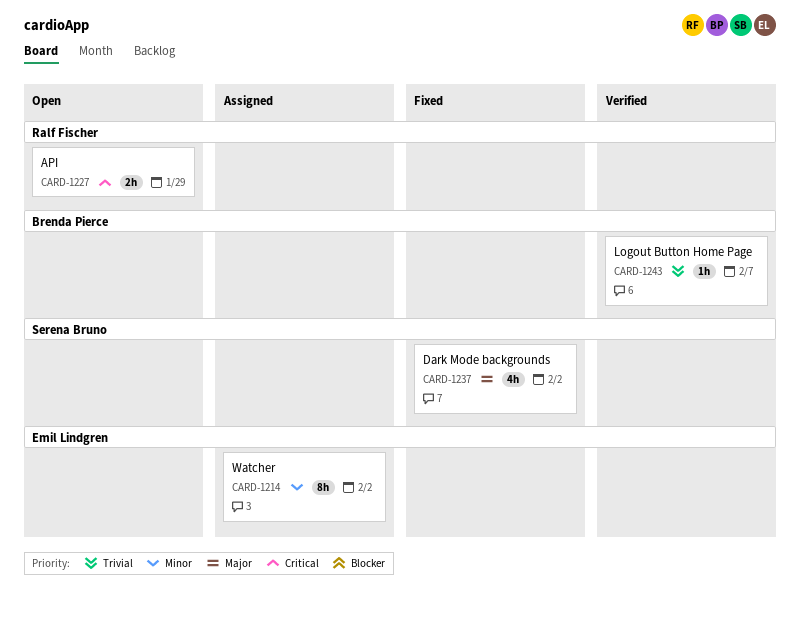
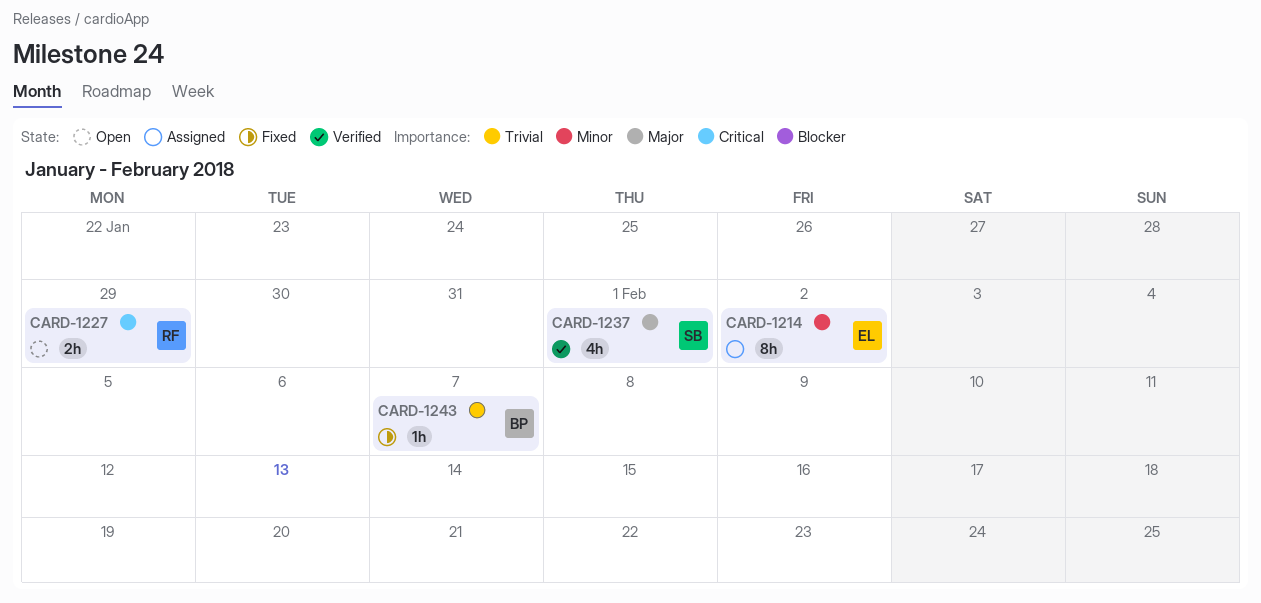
CARD-1237, status: Fixed -> Verified
CARD-1237, due: Feb 2 -> Feb 1
CARD-1243, status: Verified -> Fixed

